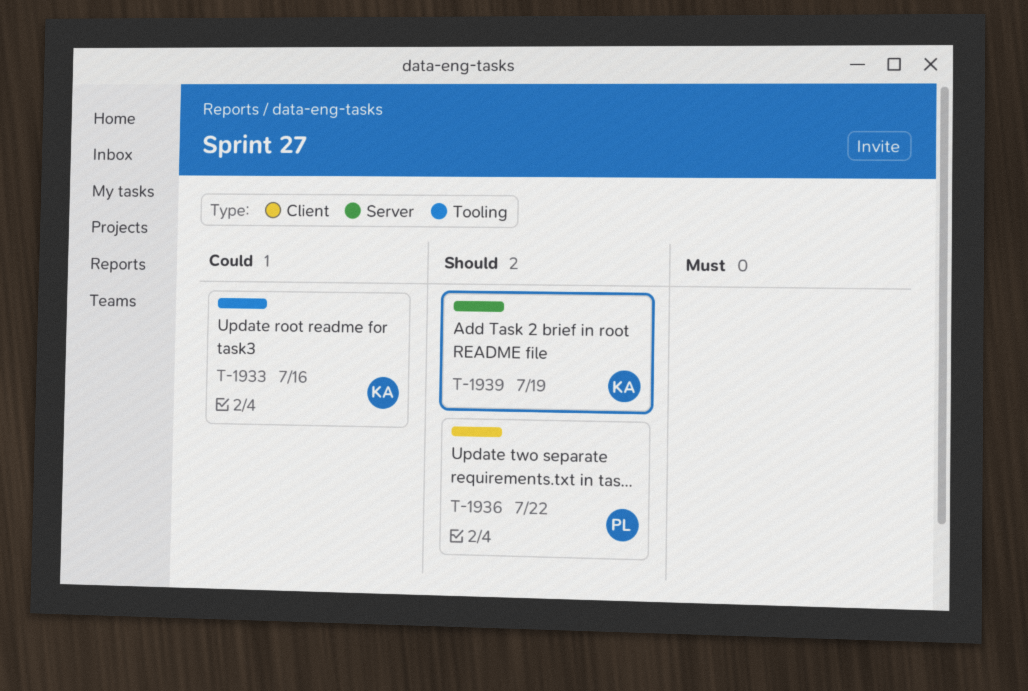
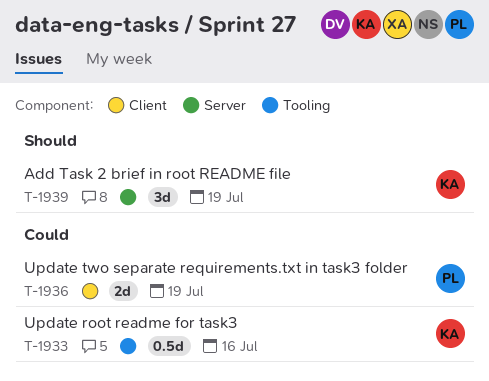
T-1936, priority: Should -> Could
T-1936, due: Jul 22 -> Jul 19

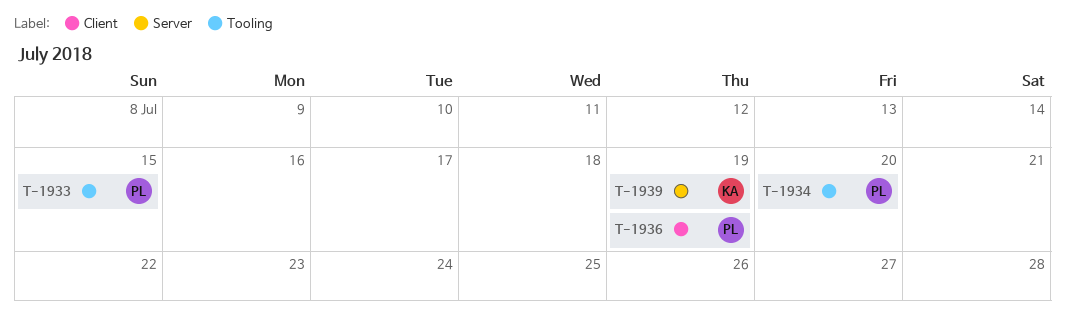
T-1933, owner: KA -> PL
T-1933, due: Jul 16 -> Jul 15
T-1934: none -> present

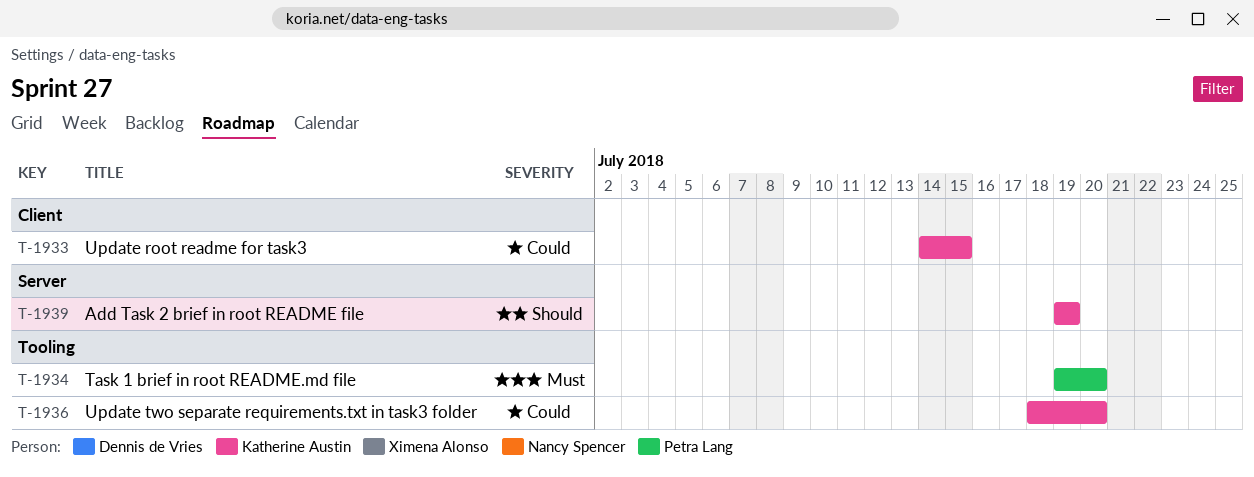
T-1933, owner: Petra Lang -> Katherine Austin
T-1933, label: Tooling -> Client
T-1936, owner: Petra Lang -> Katherine Austin
T-1936, label: Client -> Tooling
T-1936, due: Jul 19 -> Jul 20

